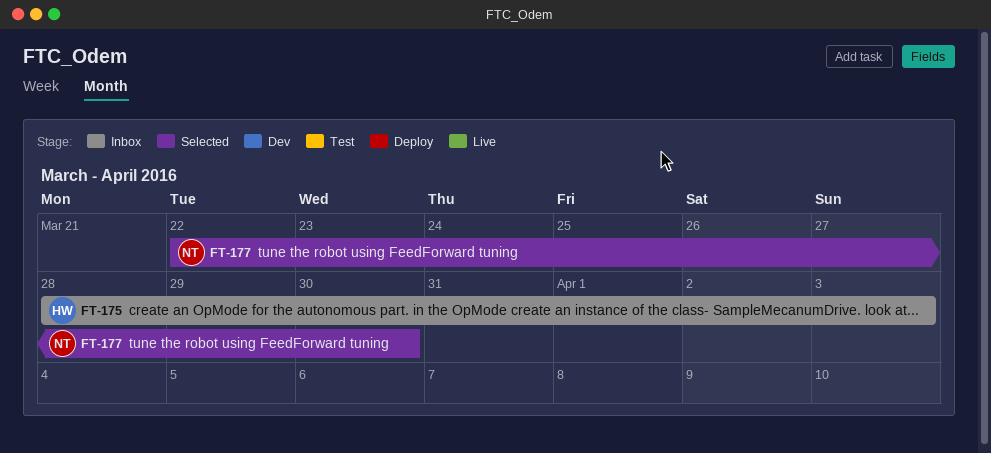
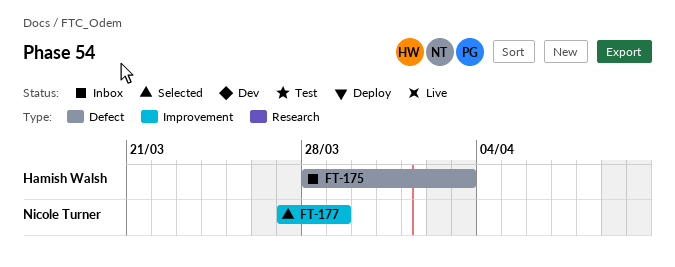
FT-177, start: Mar 22 -> Mar 27
FT-177, due: Mar 30 -> Mar 29

